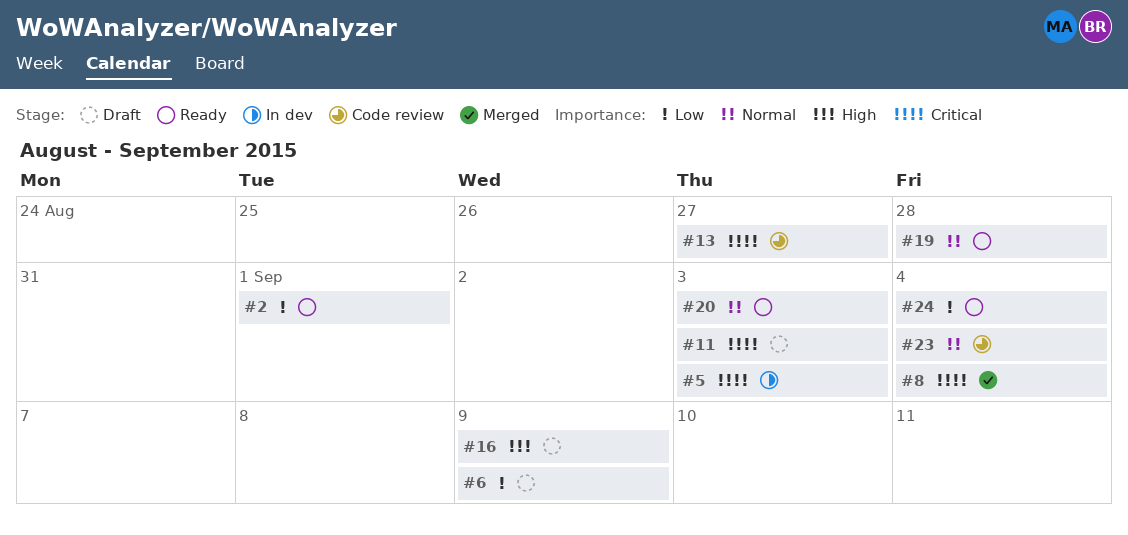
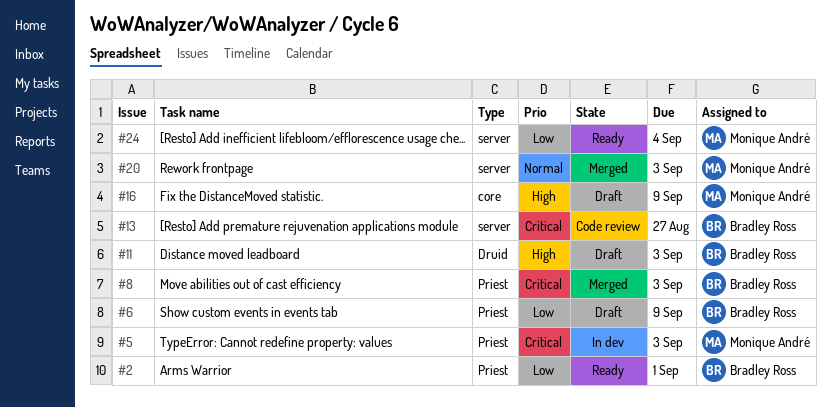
#8, due: Sep 4 -> Sep 3
#11, priority: Critical -> High
#19: present -> none
#20, status: Ready -> Merged
#23: present -> none

